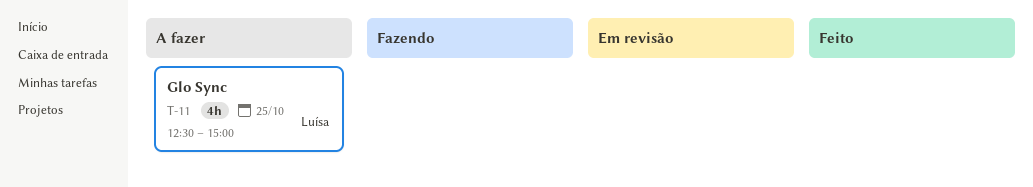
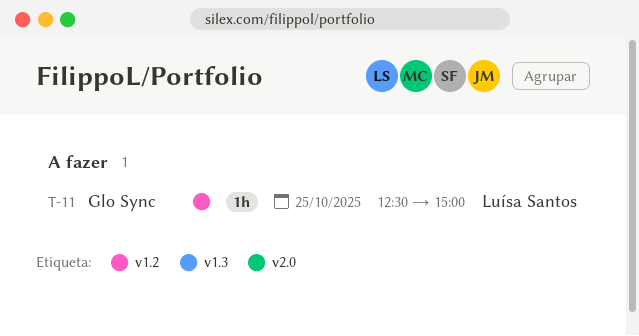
T-11, estimate: 4h -> 1h

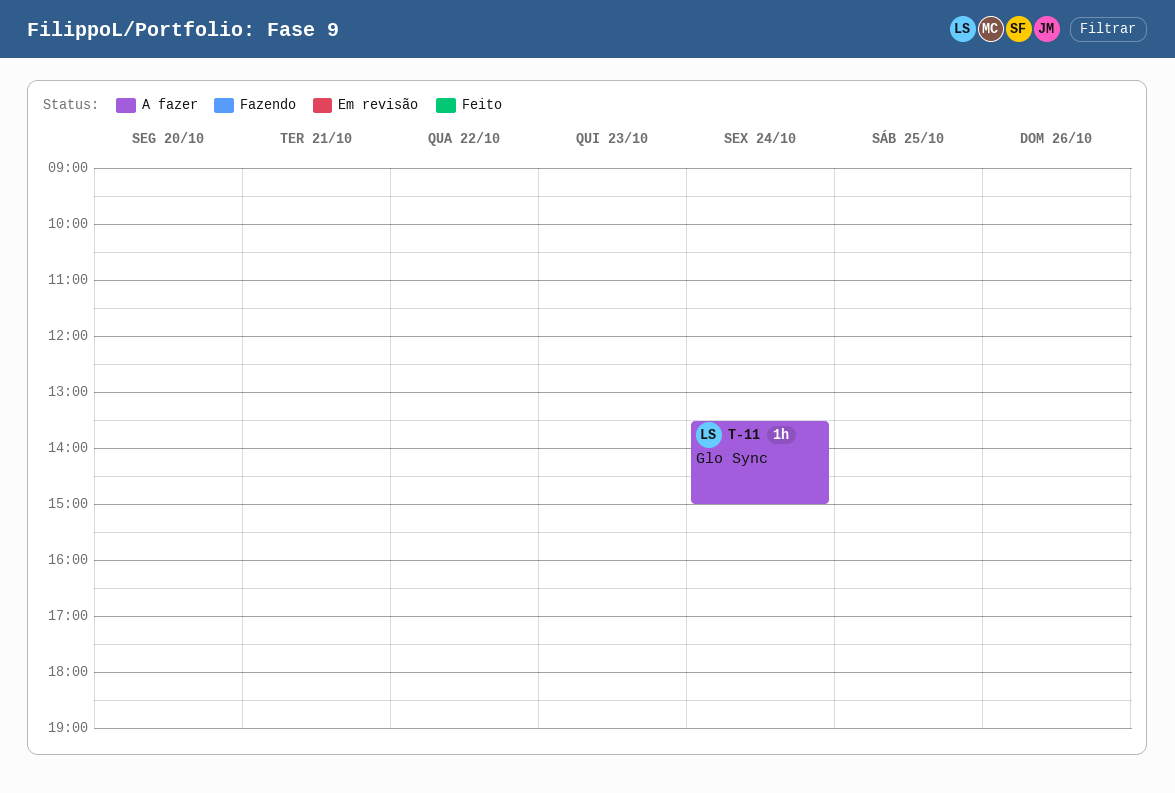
T-11, day: Oct 25 -> Oct 24
T-11, begins: 12:30 -> 13:30

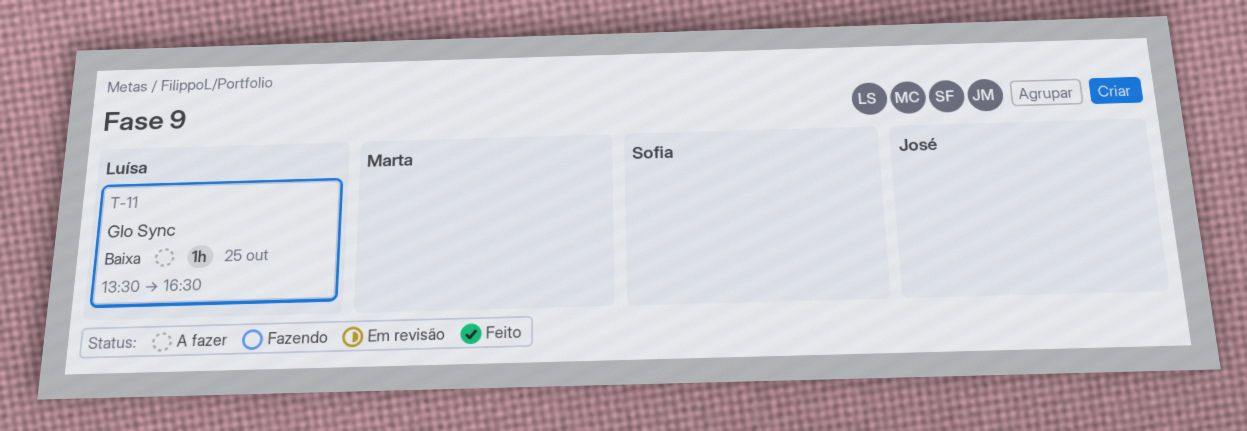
T-11, day: Oct 24 -> Oct 25
T-11, ends: 15:00 -> 16:30

